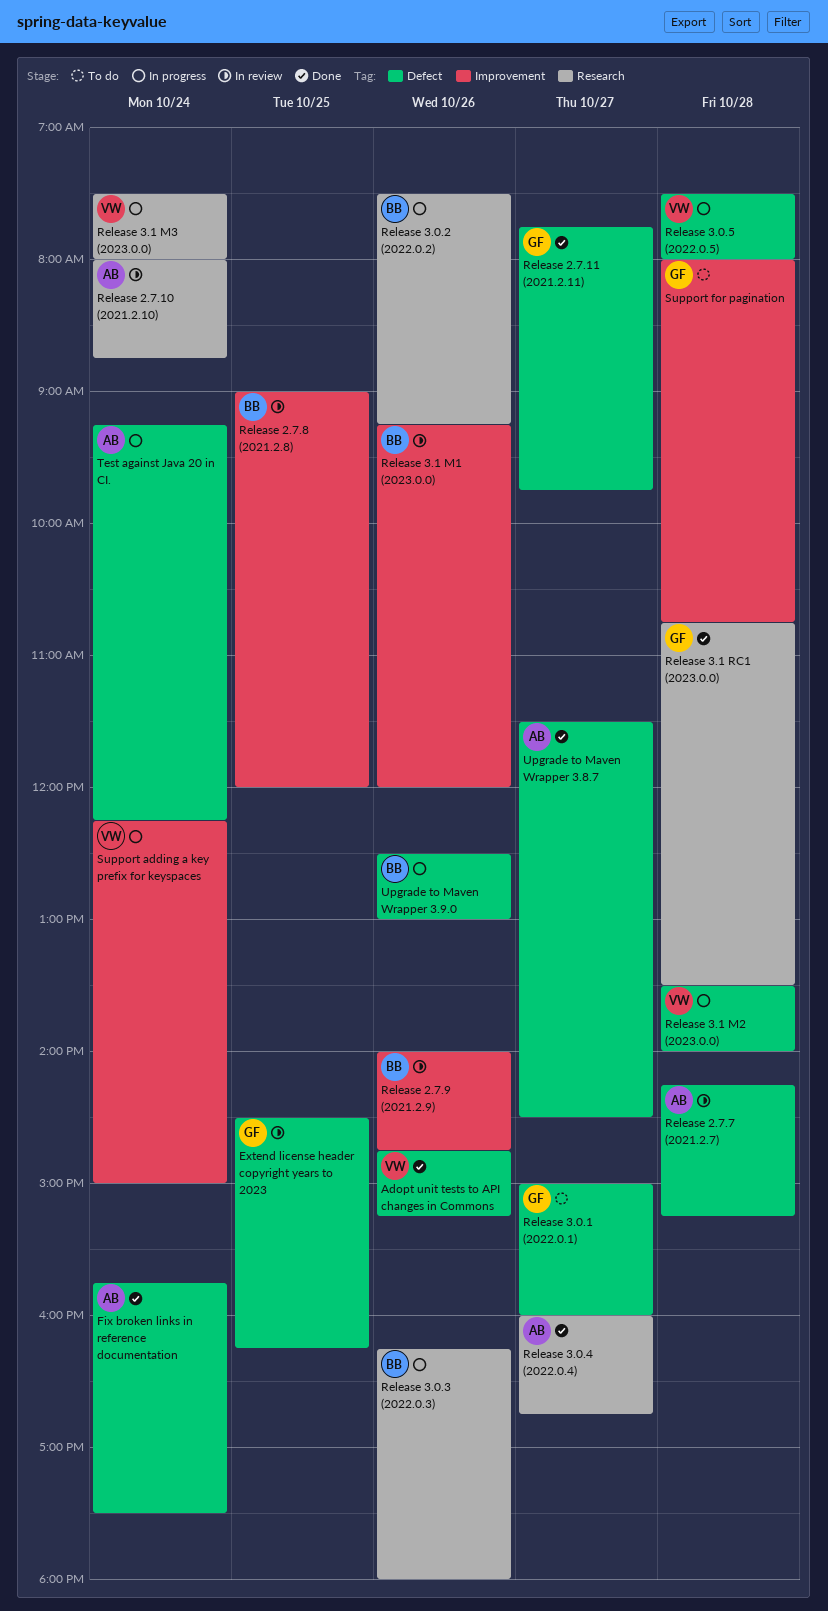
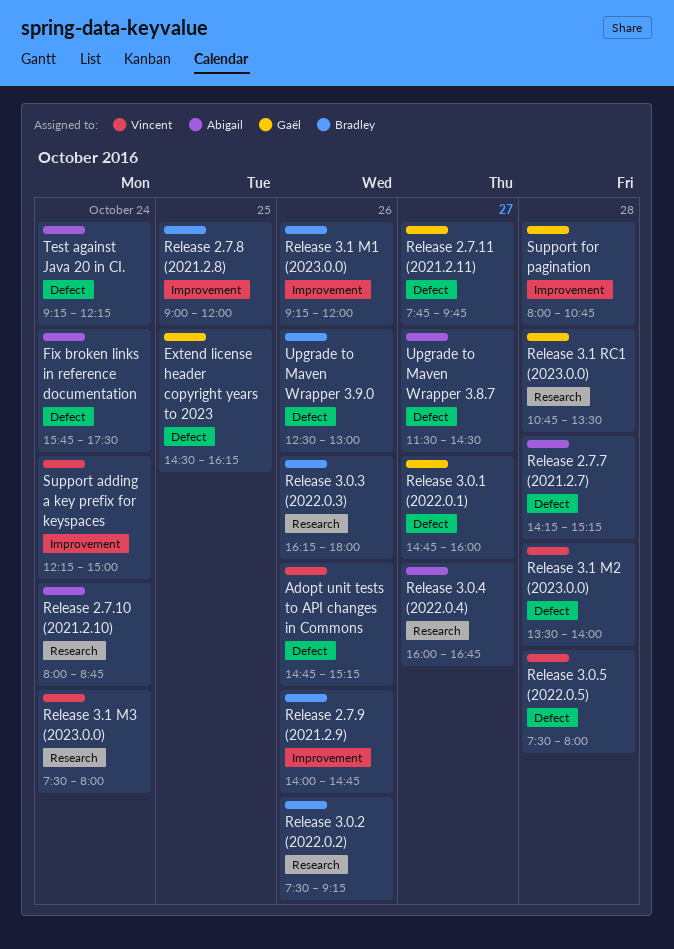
Release 3.0.1 (2022.0.1), begins: 15:00 -> 14:45

